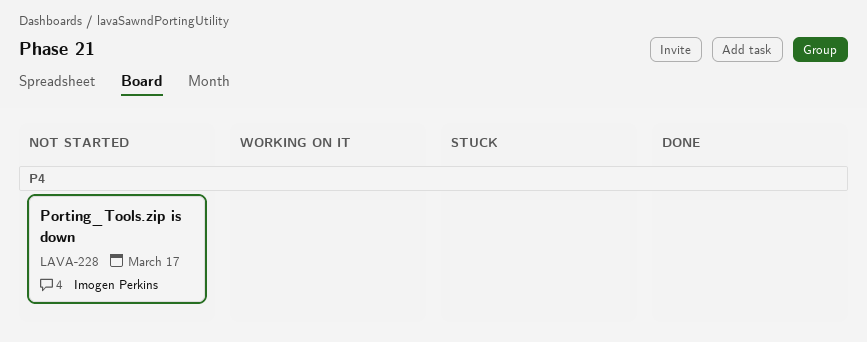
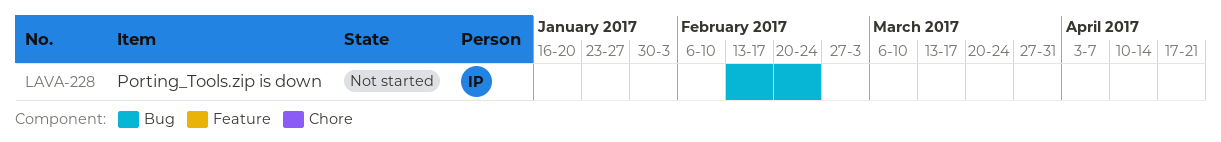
LAVA-228, due: Mar 17 -> Feb 24

